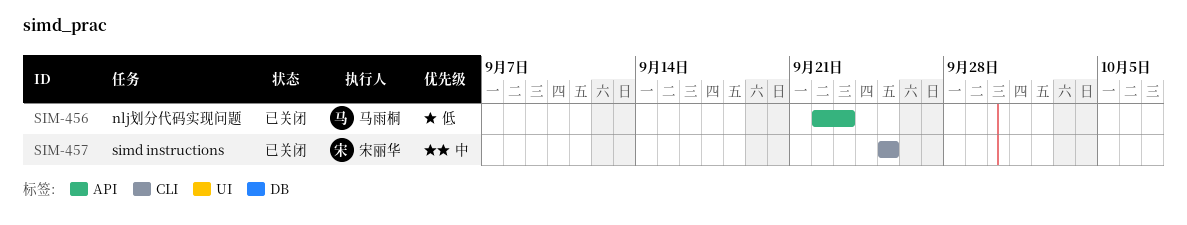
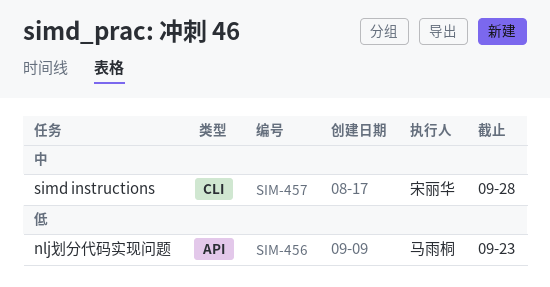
SIM-457, due: Sep 25 -> Sep 28

